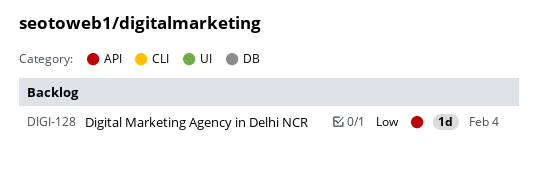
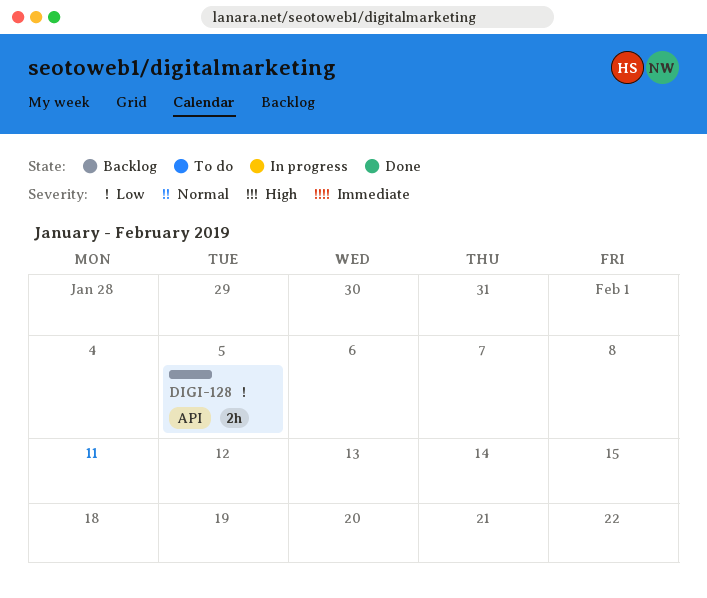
DIGI-128, estimate: 1d -> 2h
DIGI-128, due: Feb 4 -> Feb 5

